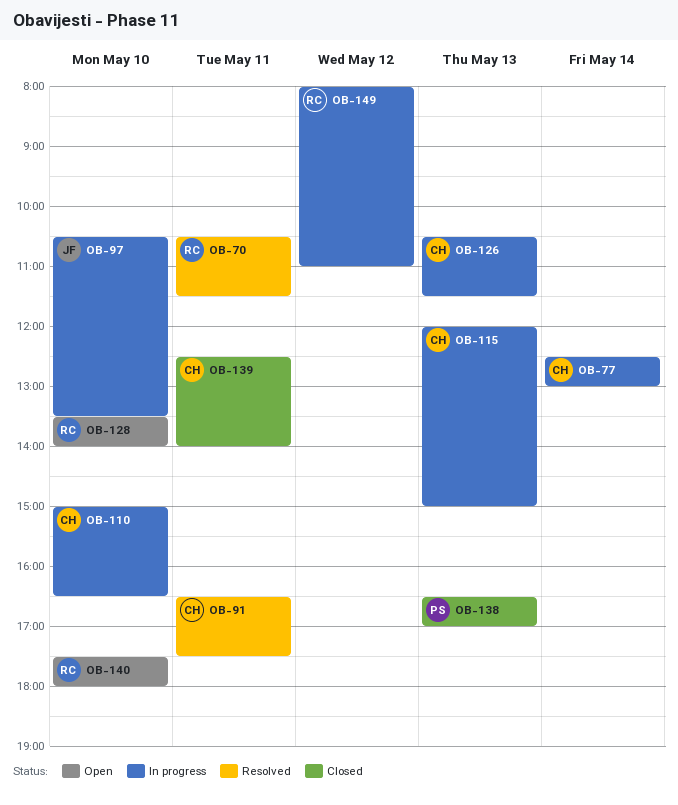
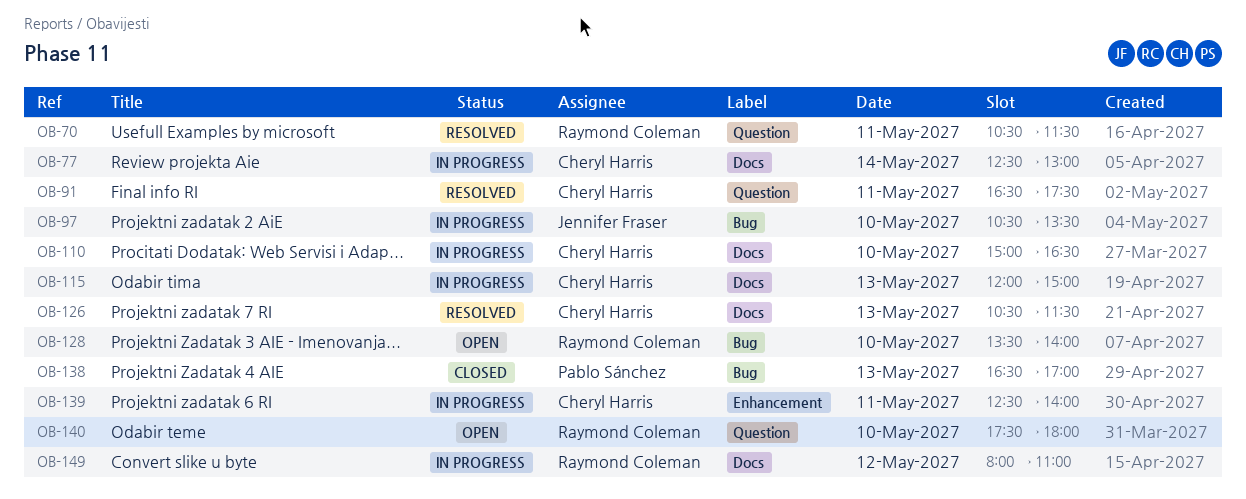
OB-126, status: In progress -> Resolved
OB-139, status: Closed -> In progress

